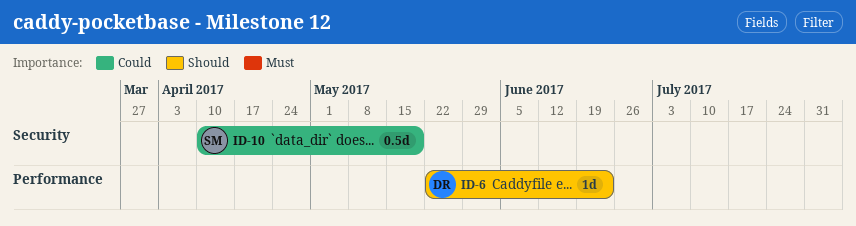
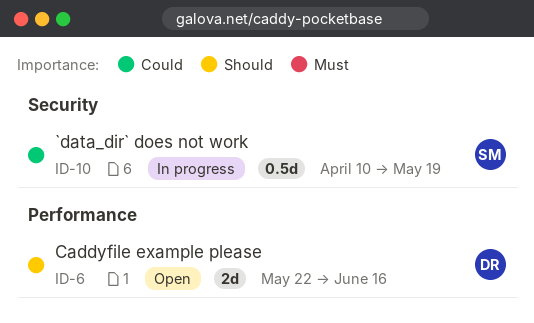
ID-6, estimate: 1d -> 2d
ID-6, due: Jun 23 -> Jun 16

